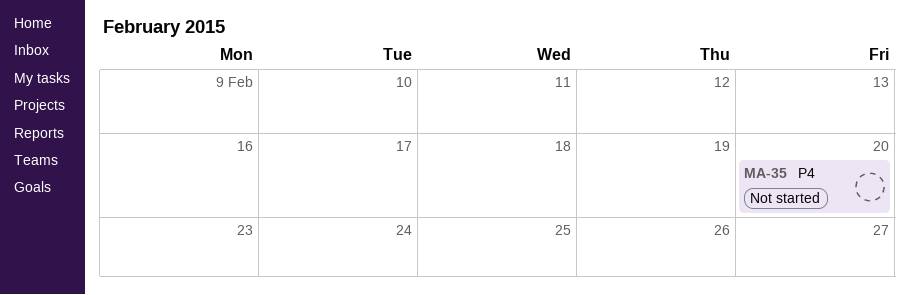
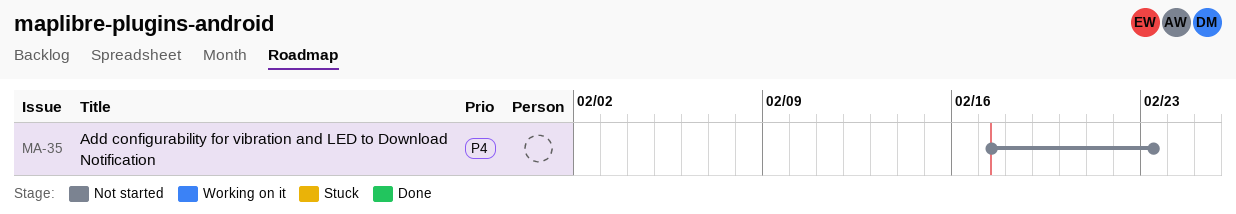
MA-35, due: Feb 20 -> Feb 23

